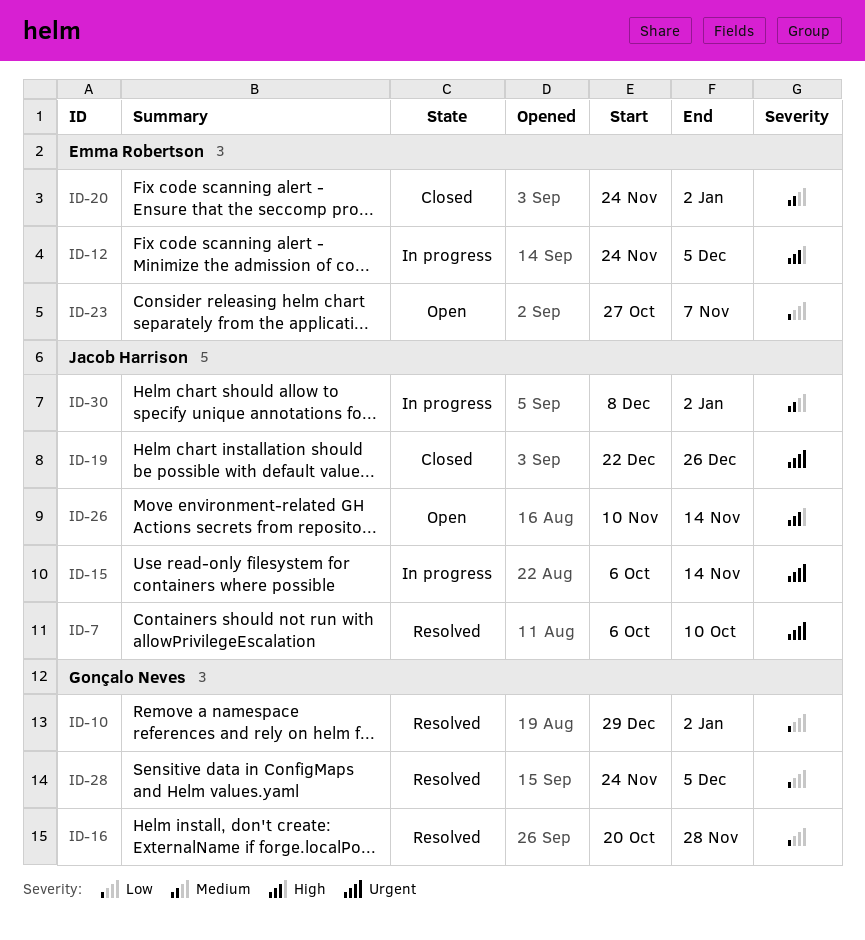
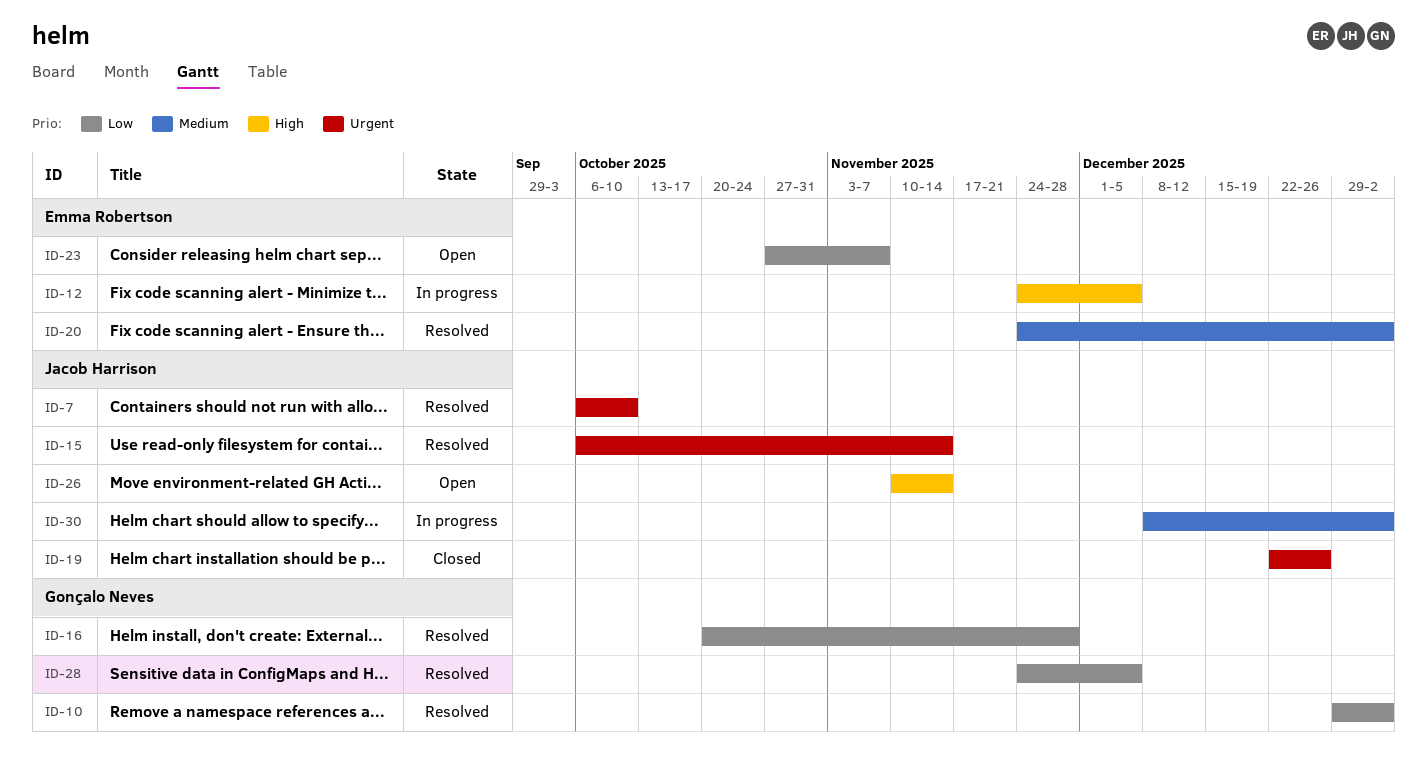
ID-15, status: In progress -> Resolved
ID-20, status: Closed -> Resolved

